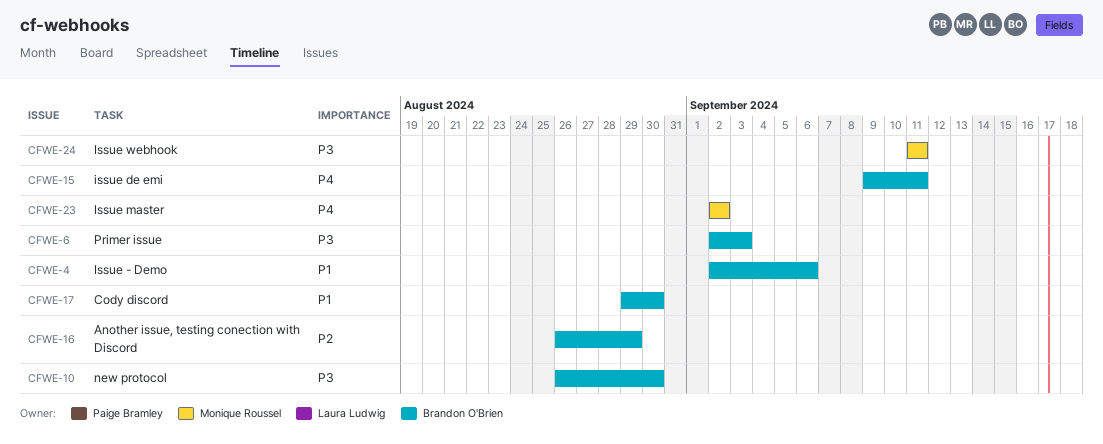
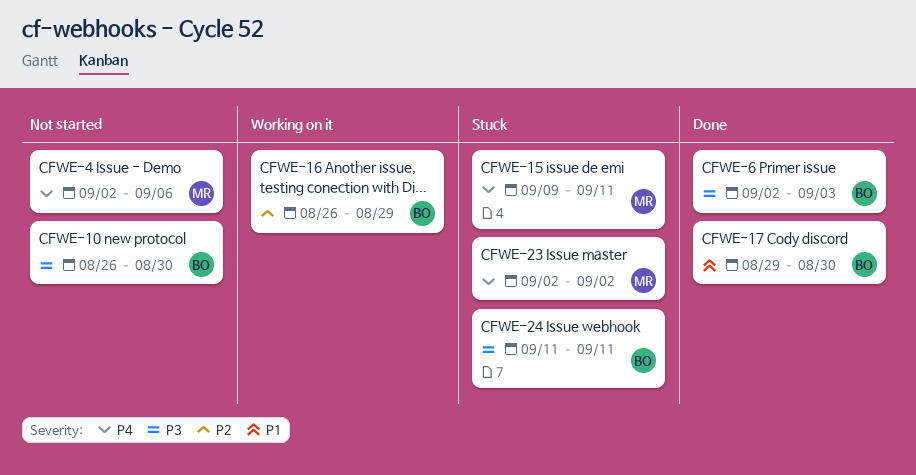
CFWE-4, owner: Brandon O'Brien -> Monique Roussel
CFWE-4, priority: P1 -> P4
CFWE-15, owner: Brandon O'Brien -> Monique Roussel
CFWE-24, owner: Monique Roussel -> Brandon O'Brien

